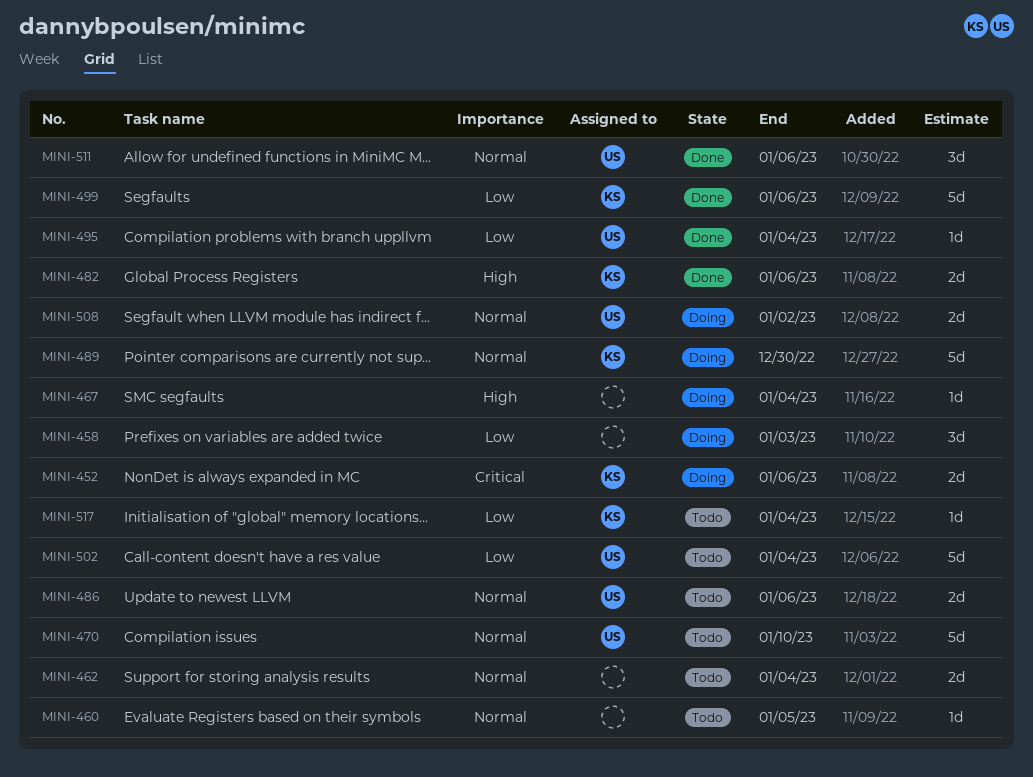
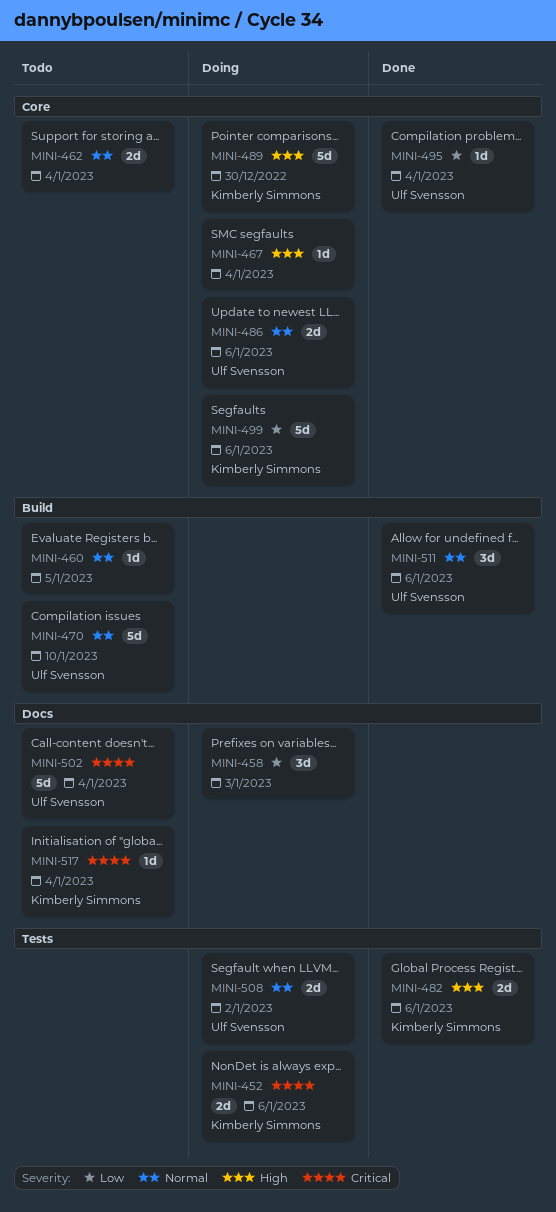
MINI-486, status: Todo -> Doing
MINI-489, priority: Normal -> High
MINI-499, status: Done -> Doing
MINI-502, priority: Low -> Critical
MINI-517, priority: Low -> Critical

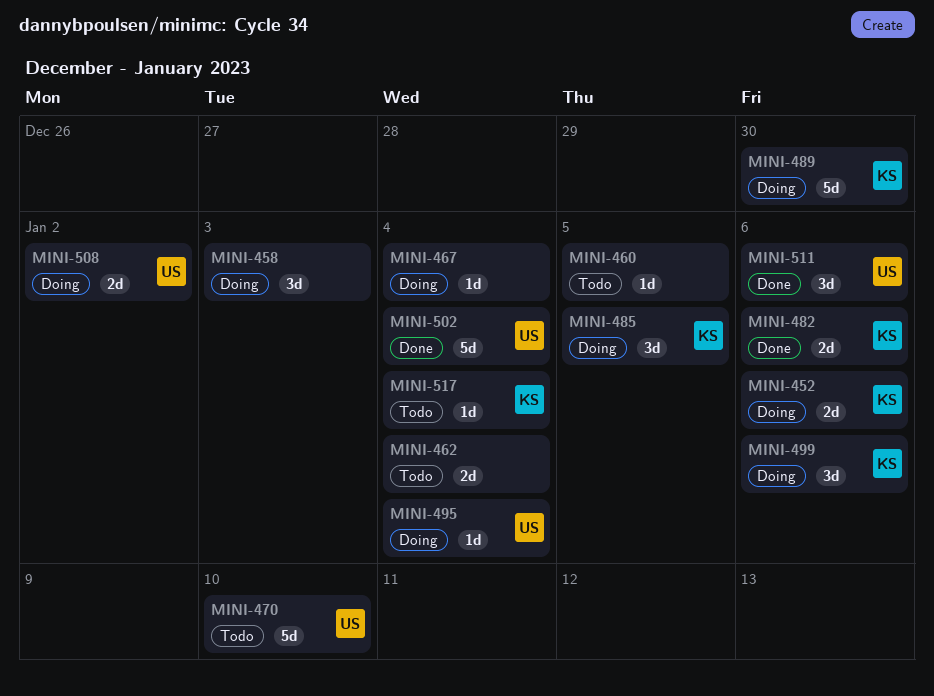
MINI-485: none -> present
MINI-486: present -> none
MINI-495, status: Done -> Doing
MINI-499, estimate: 5d -> 3d
MINI-502, status: Todo -> Done

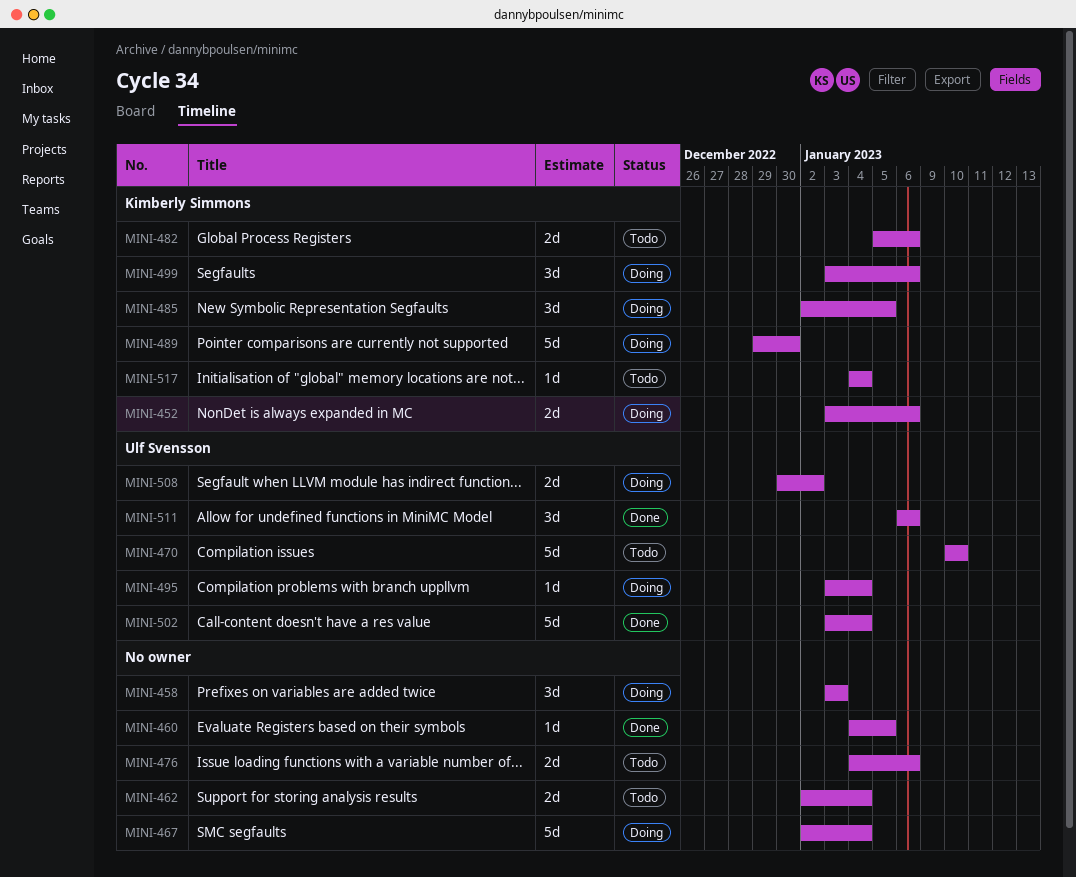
MINI-460, status: Todo -> Done
MINI-467, estimate: 1d -> 5d
MINI-476: none -> present
MINI-482, status: Done -> Todo

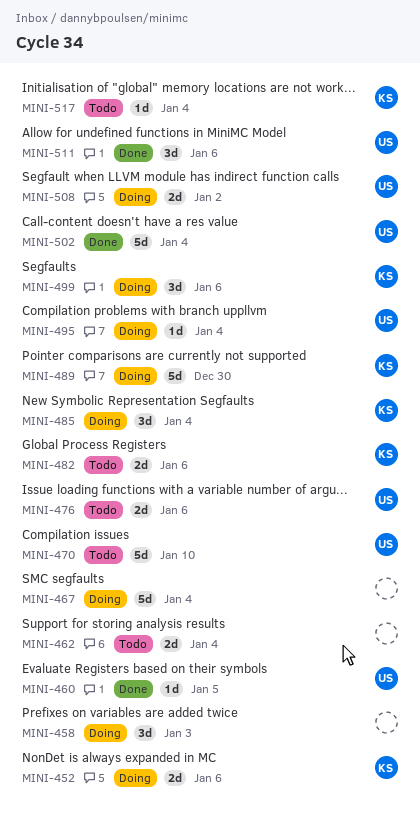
MINI-460, owner: none -> Ulf Svensson
MINI-476, owner: none -> Ulf Svensson
MINI-485, due: Jan 5 -> Jan 4

